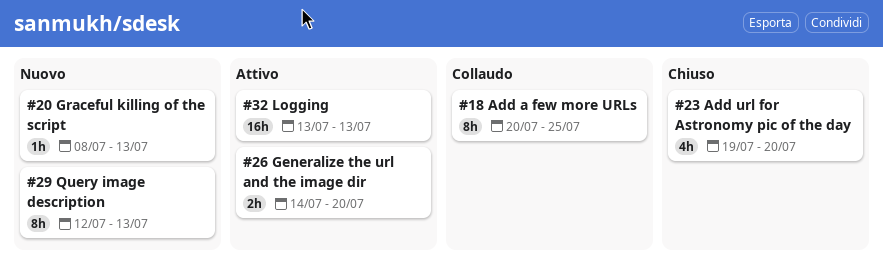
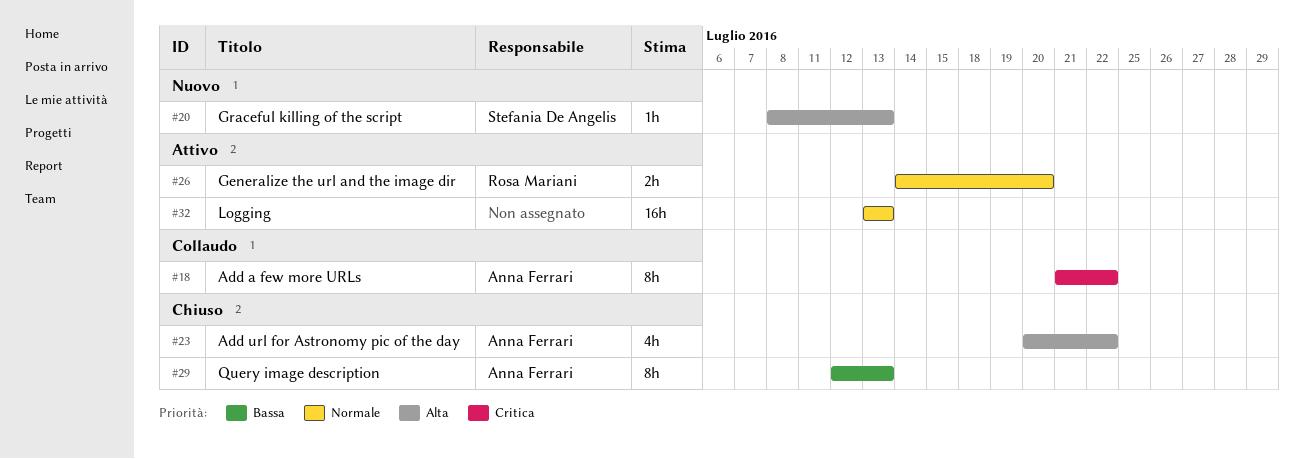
#18, start: Jul 20 -> Jul 21
#18, due: Jul 25 -> Jul 22
#23, start: Jul 19 -> Jul 20
#23, due: Jul 20 -> Jul 22
#29, status: Nuovo -> Chiuso

